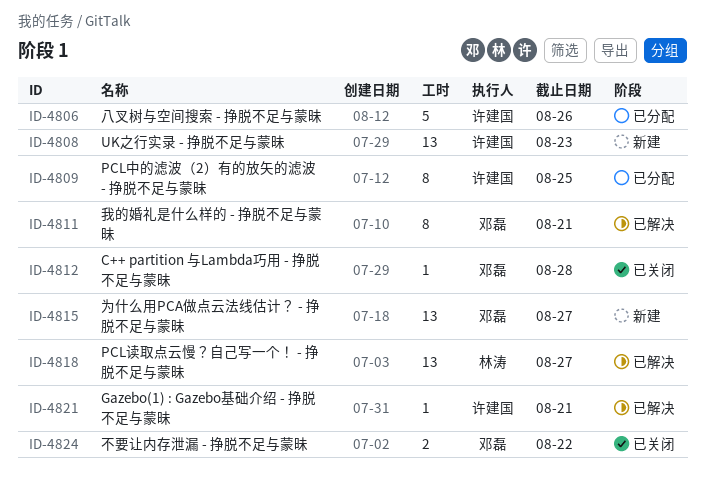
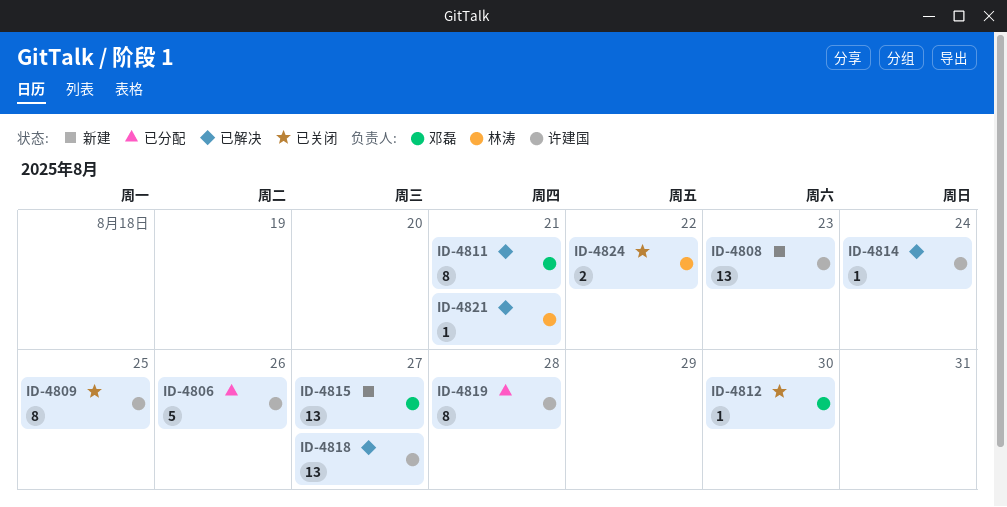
ID-4809, status: 已分配 -> 已关闭
ID-4812, due: Aug 28 -> Aug 30
ID-4814: none -> present
ID-4818, owner: 林涛 -> 许建国
ID-4819: none -> present
ID-4821, owner: 许建国 -> 林涛
ID-4824, owner: 邓磊 -> 林涛

